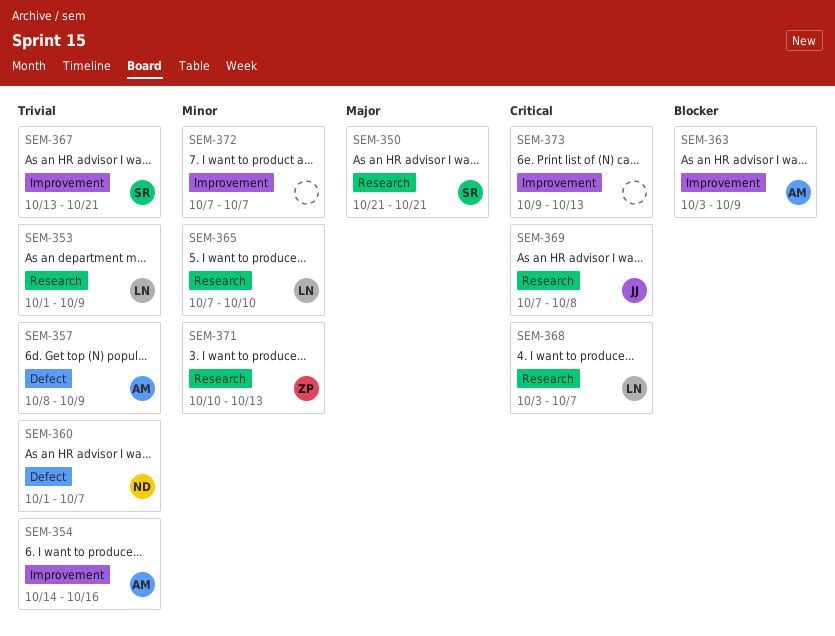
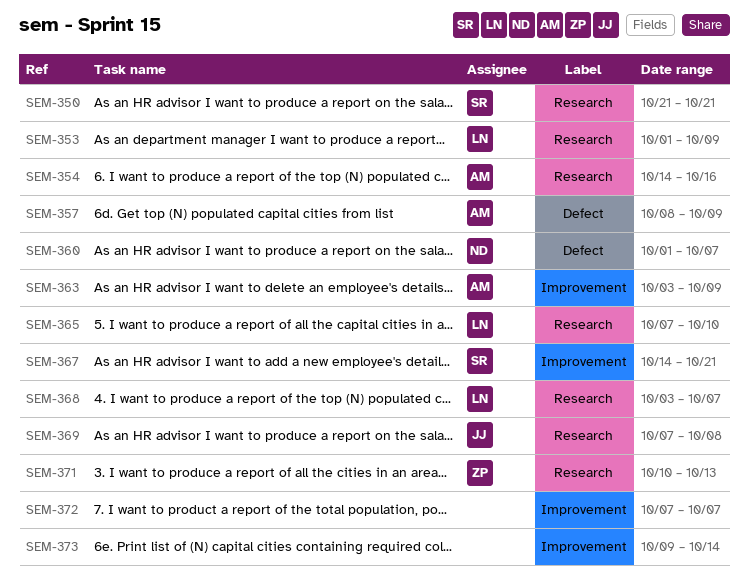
SEM-354, label: Improvement -> Research
SEM-367, start: Oct 13 -> Oct 14
SEM-373, due: Oct 13 -> Oct 14

